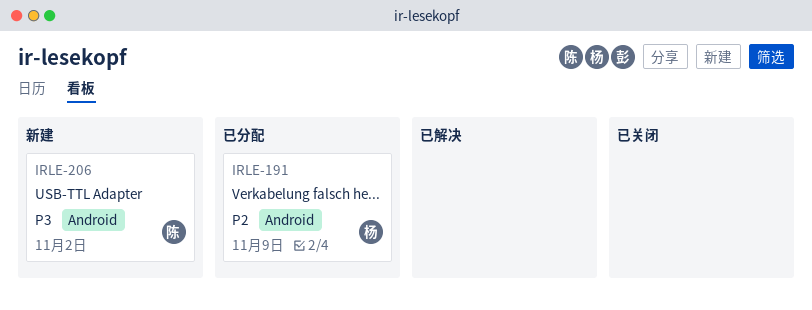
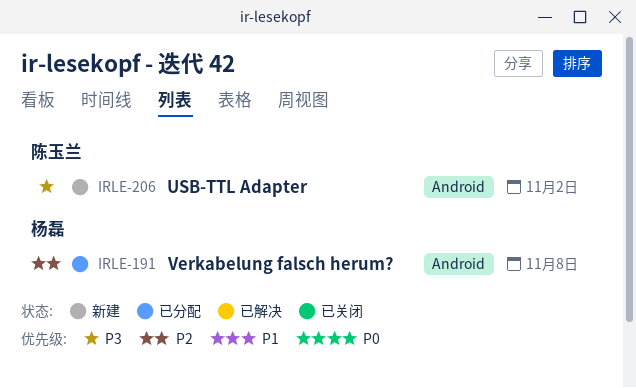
IRLE-191, due: Nov 9 -> Nov 8

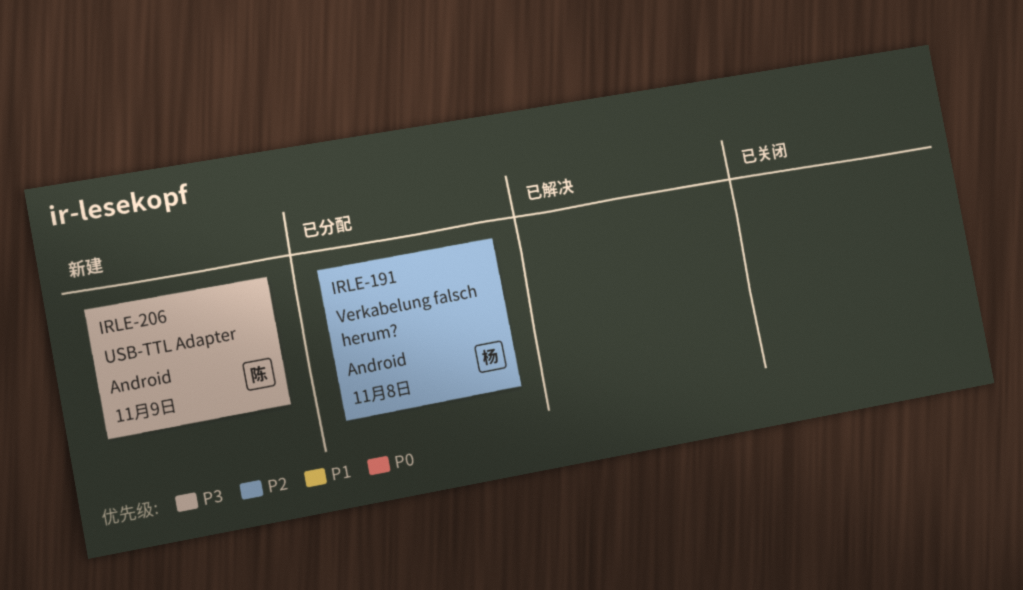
IRLE-206, due: Nov 2 -> Nov 9

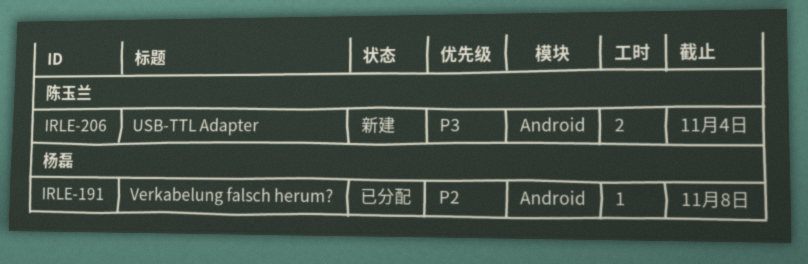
IRLE-206, due: Nov 9 -> Nov 4

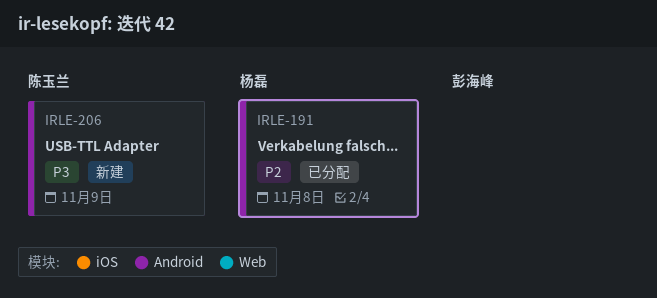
IRLE-206, due: Nov 4 -> Nov 9

